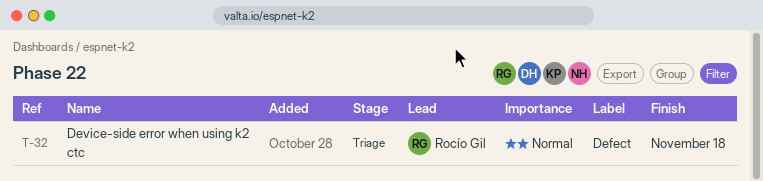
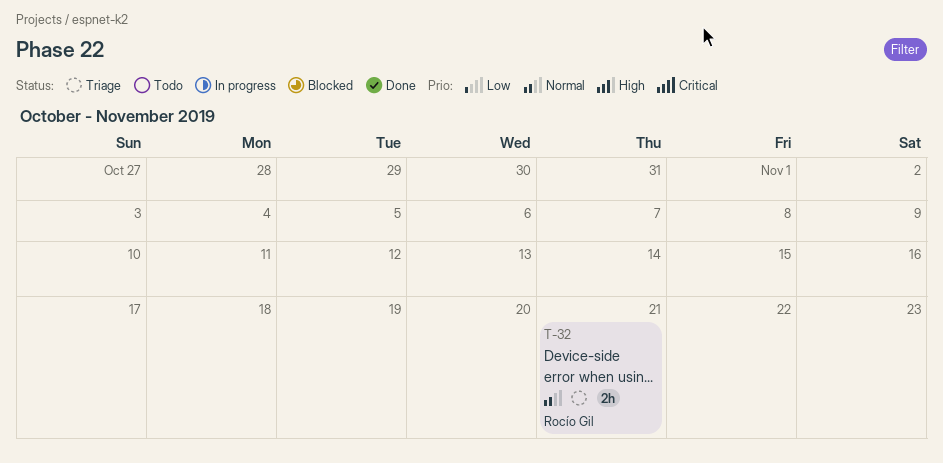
T-32, due: Nov 18 -> Nov 21

